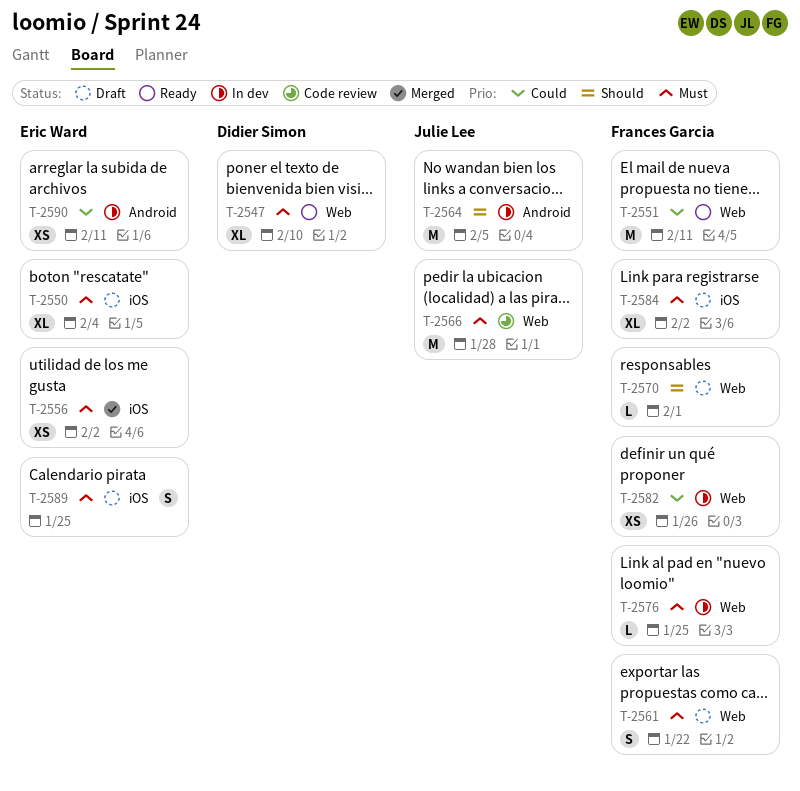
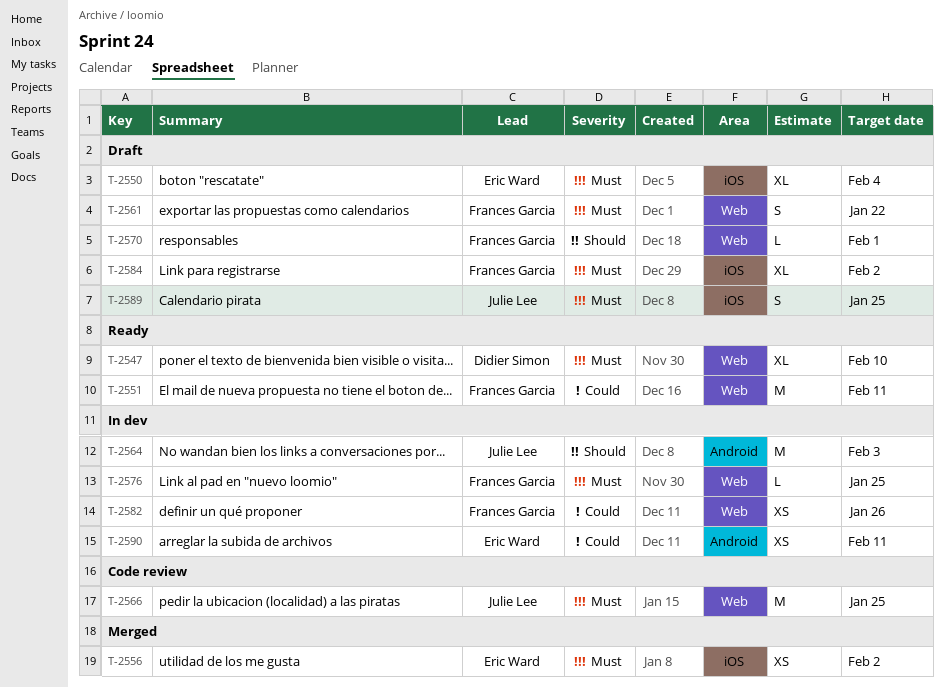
T-2564, due: Feb 5 -> Feb 3
T-2566, due: Jan 28 -> Jan 25
T-2589, owner: Eric Ward -> Julie Lee

